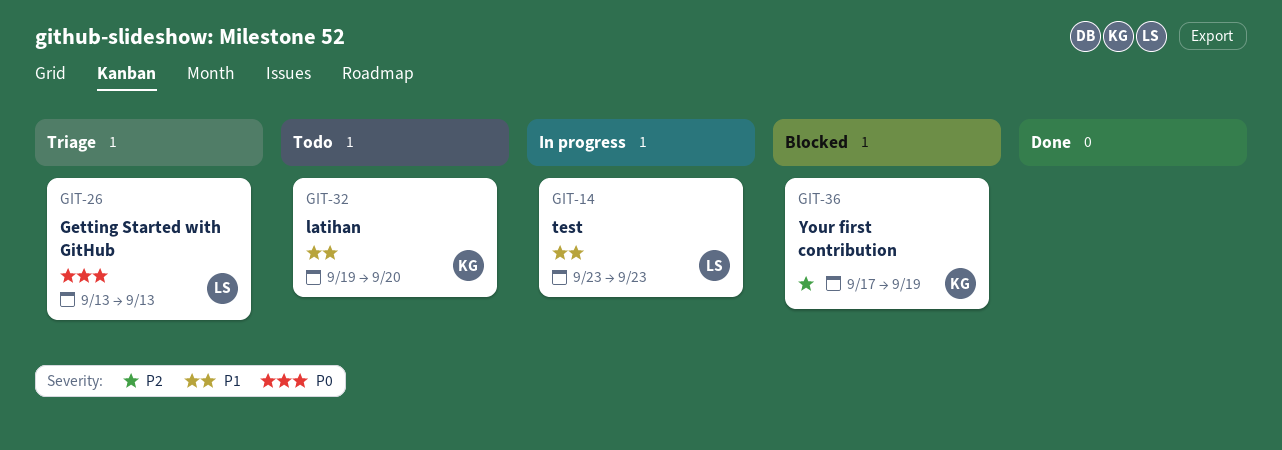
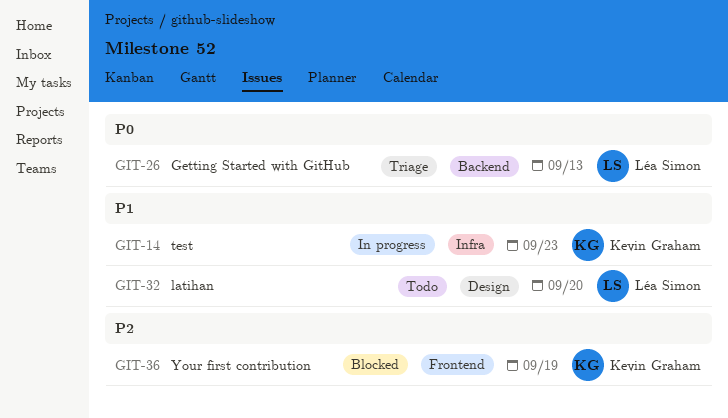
GIT-14, owner: Léa Simon -> Kevin Graham
GIT-32, owner: Kevin Graham -> Léa Simon

